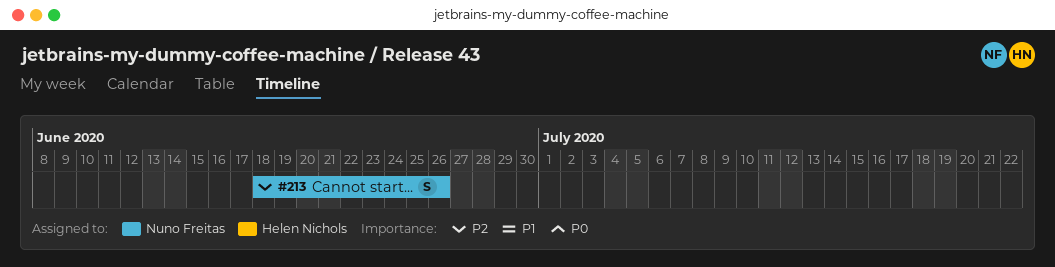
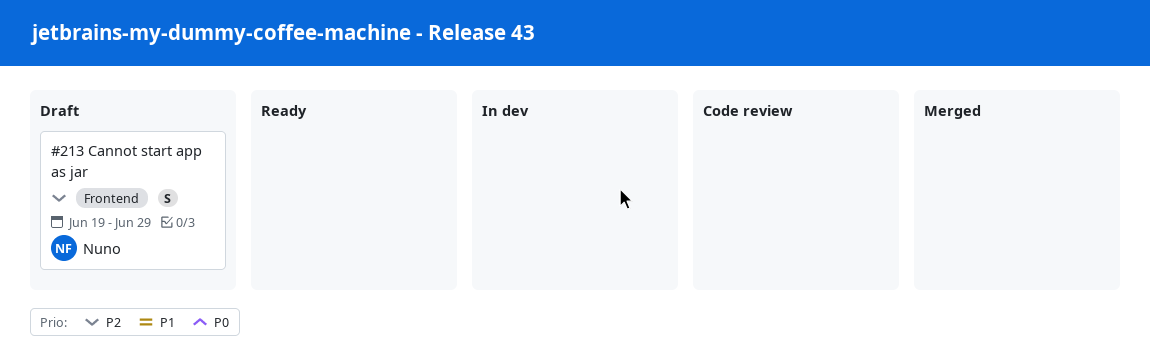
#213, start: Jun 18 -> Jun 19
#213, due: Jun 26 -> Jun 29

